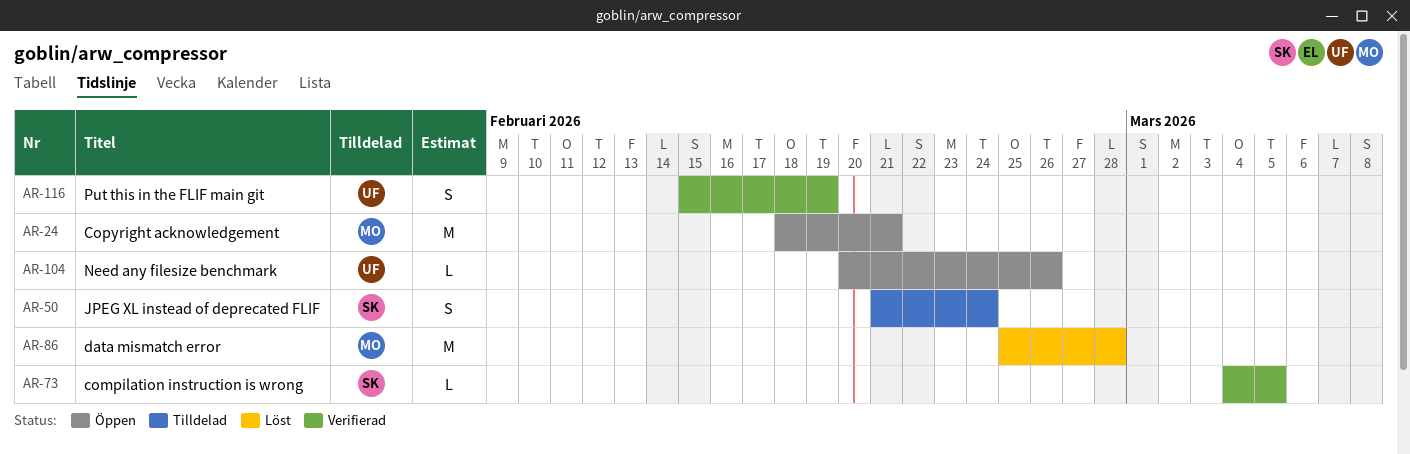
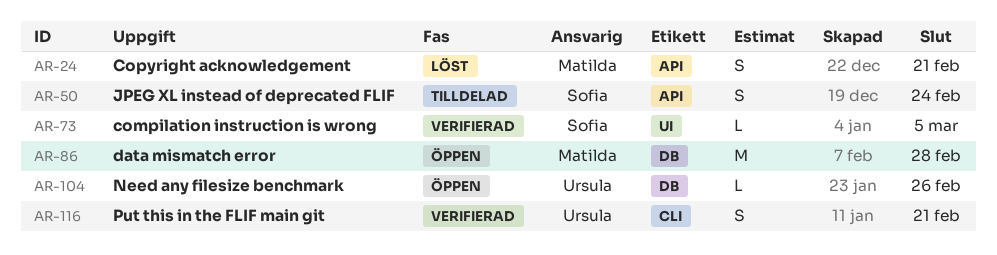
AR-24, status: Öppen -> Löst
AR-24, estimate: M -> S
AR-86, status: Löst -> Öppen
AR-116, due: Feb 19 -> Feb 21

